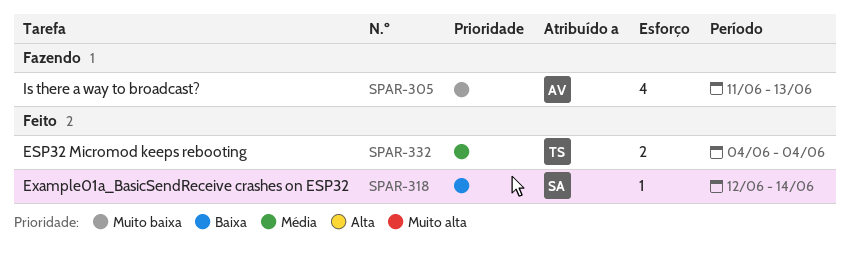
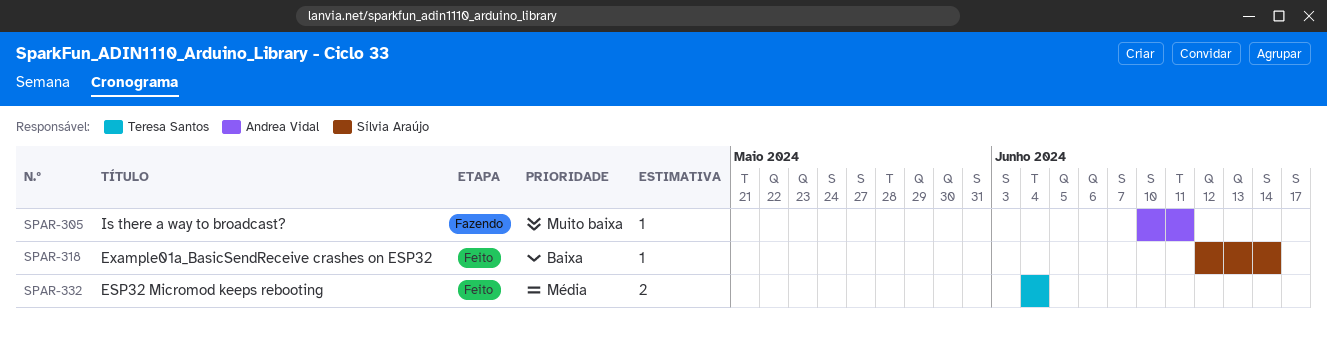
SPAR-305, estimate: 4 -> 1
SPAR-305, start: Jun 11 -> Jun 10
SPAR-305, due: Jun 13 -> Jun 11

